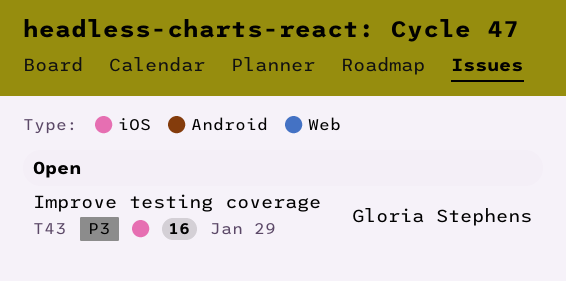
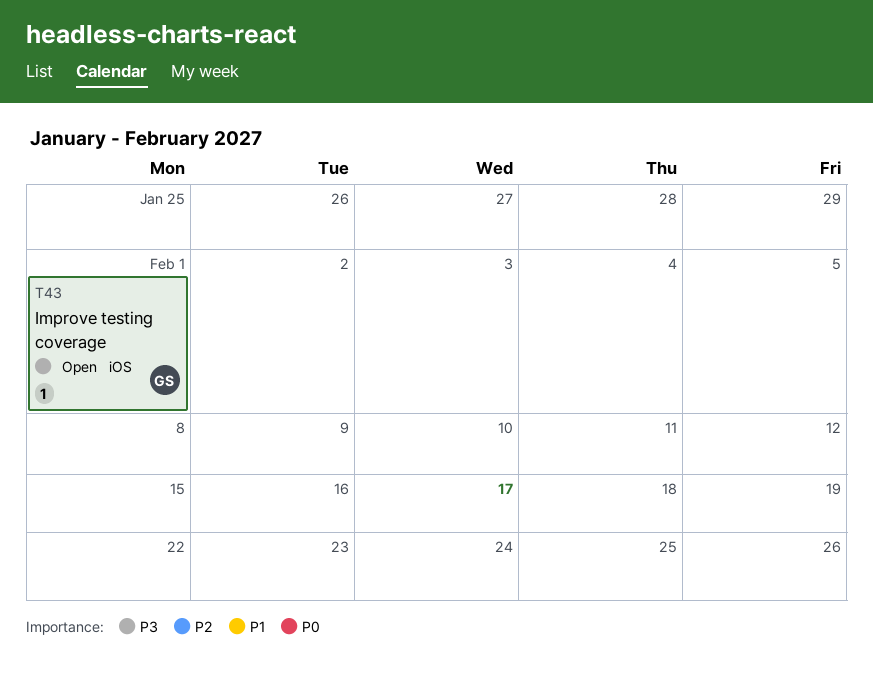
T43, estimate: 16 -> 1
T43, due: Jan 29 -> Feb 1

